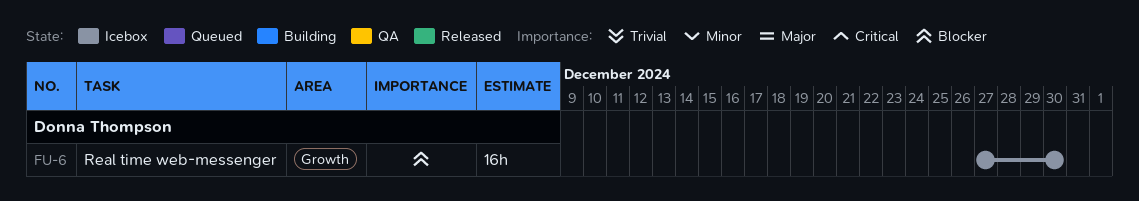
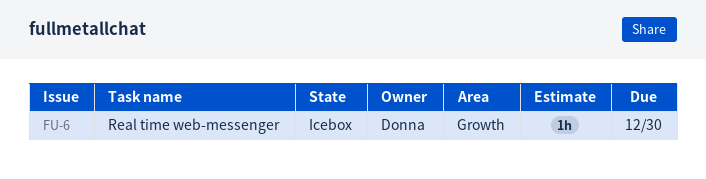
FU-6, estimate: 16h -> 1h

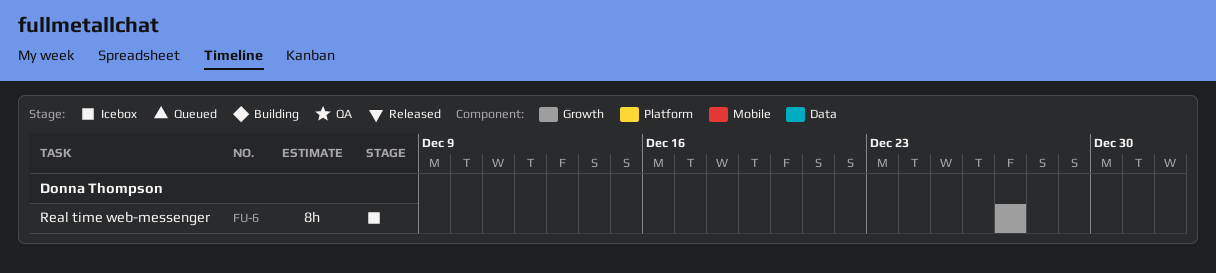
FU-6, estimate: 1h -> 8h
FU-6, due: Dec 30 -> Dec 27

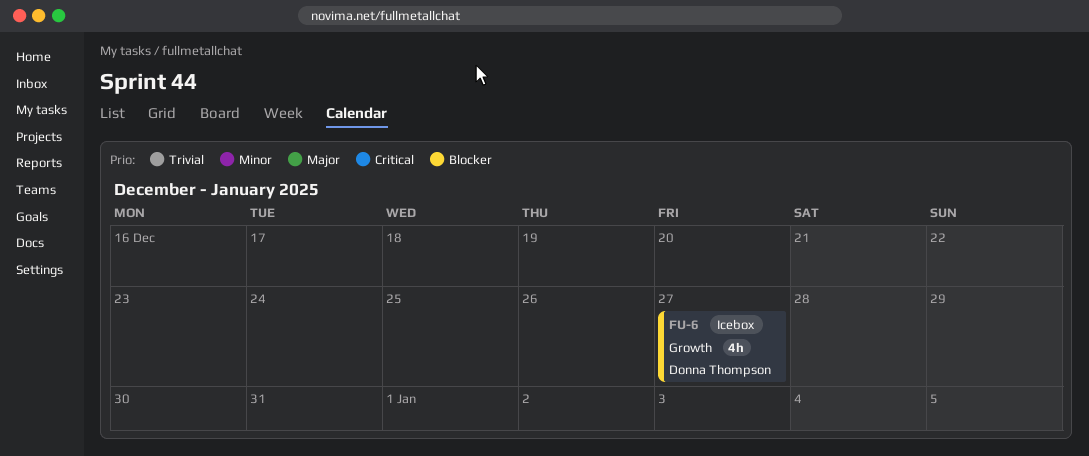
FU-6, estimate: 8h -> 4h

